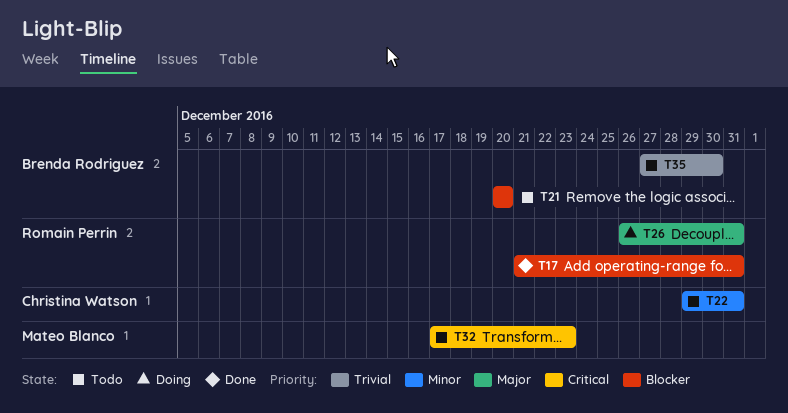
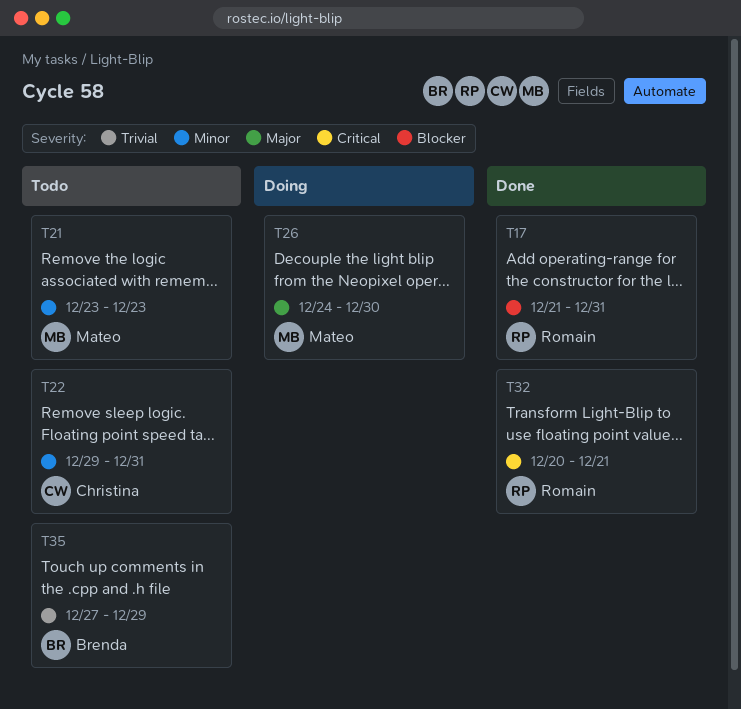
T21, owner: Brenda Rodriguez -> Mateo Blanco
T21, priority: Blocker -> Minor
T21, start: Dec 20 -> Dec 23
T21, due: Dec 20 -> Dec 23
T26, owner: Romain Perrin -> Mateo Blanco
T26, start: Dec 26 -> Dec 24
T26, due: Dec 31 -> Dec 30
T32, status: Todo -> Done
T32, owner: Mateo Blanco -> Romain Perrin
T32, start: Dec 17 -> Dec 20
T32, due: Dec 23 -> Dec 21
T35, due: Dec 30 -> Dec 29

